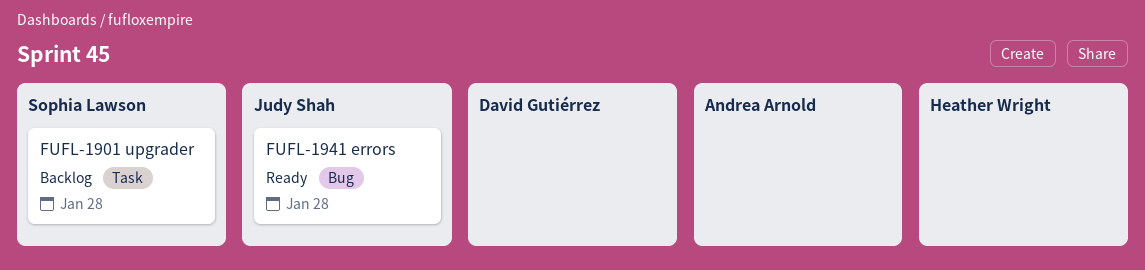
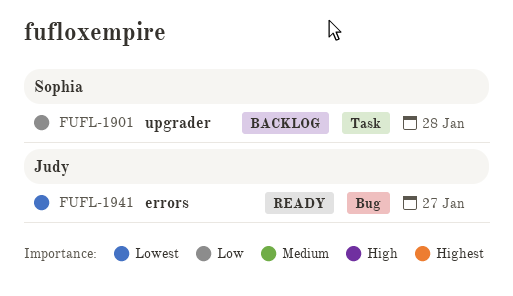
FUFL-1941, due: Jan 28 -> Jan 27

